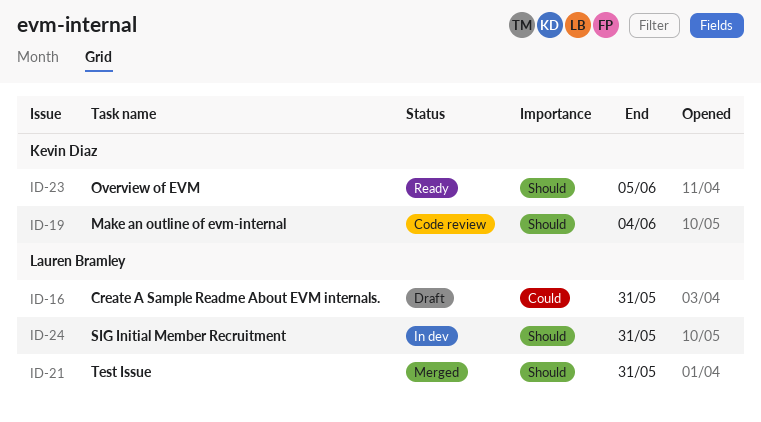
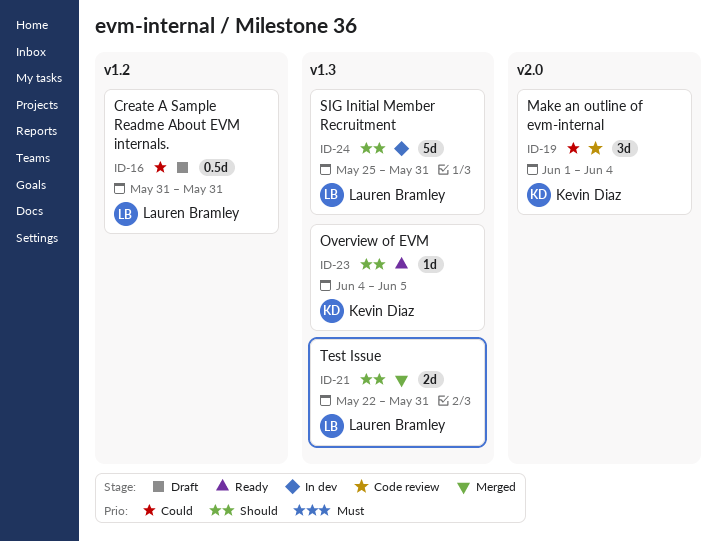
ID-19, priority: Should -> Could

